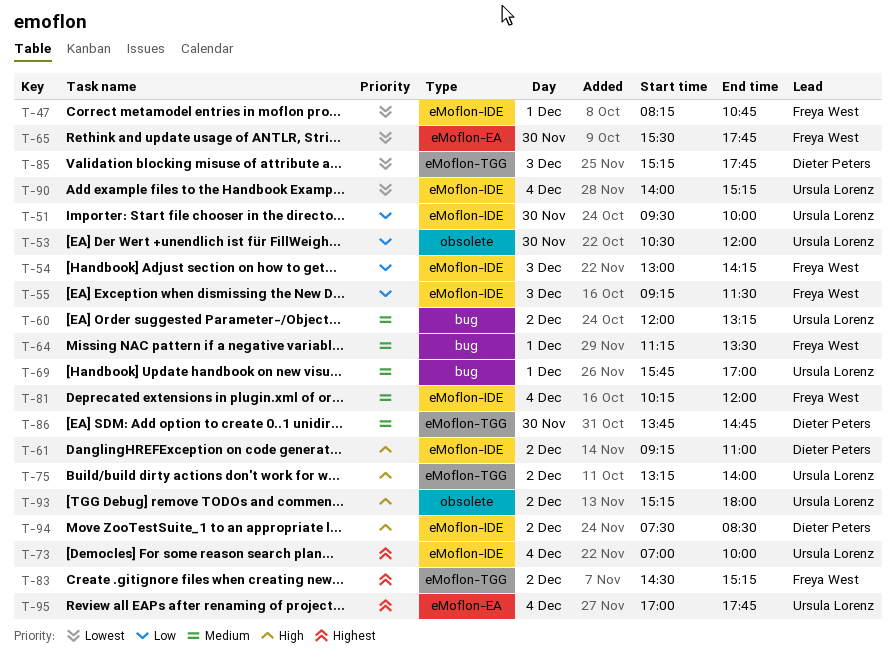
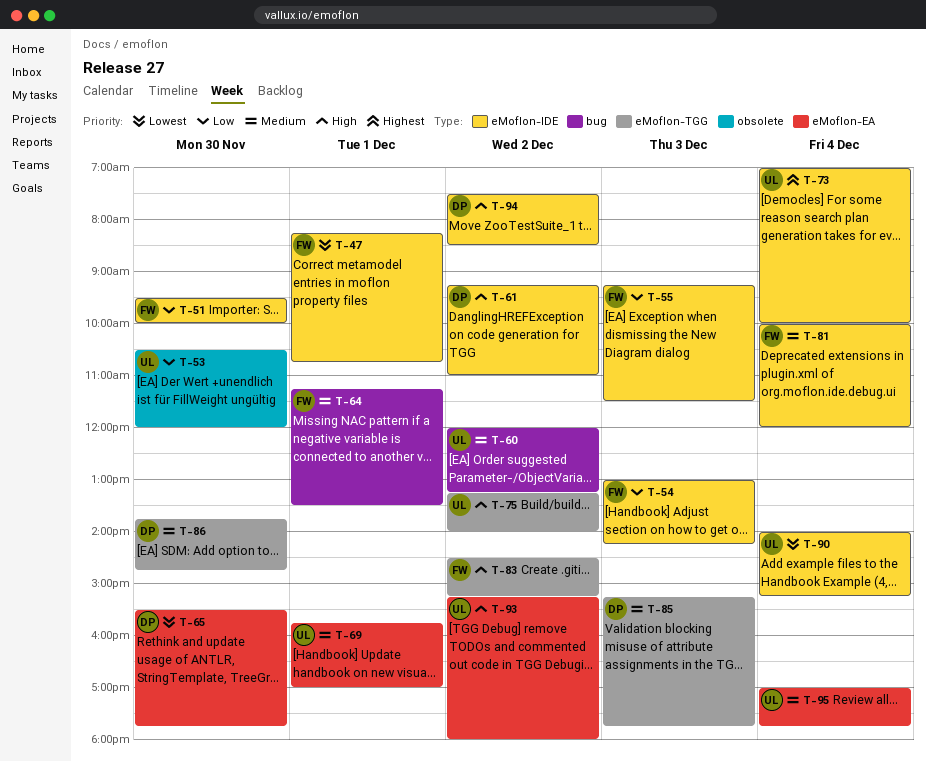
T-51, owner: Ursula Lorenz -> Freya West
T-65, owner: Freya West -> Dieter Peters
T-69, label: bug -> eMoflon-EA
T-81, begins: 10:15 -> 10:00
T-83, priority: Highest -> High
T-85, priority: Lowest -> Medium
T-93, label: obsolete -> eMoflon-EA
T-95, priority: Highest -> Medium

